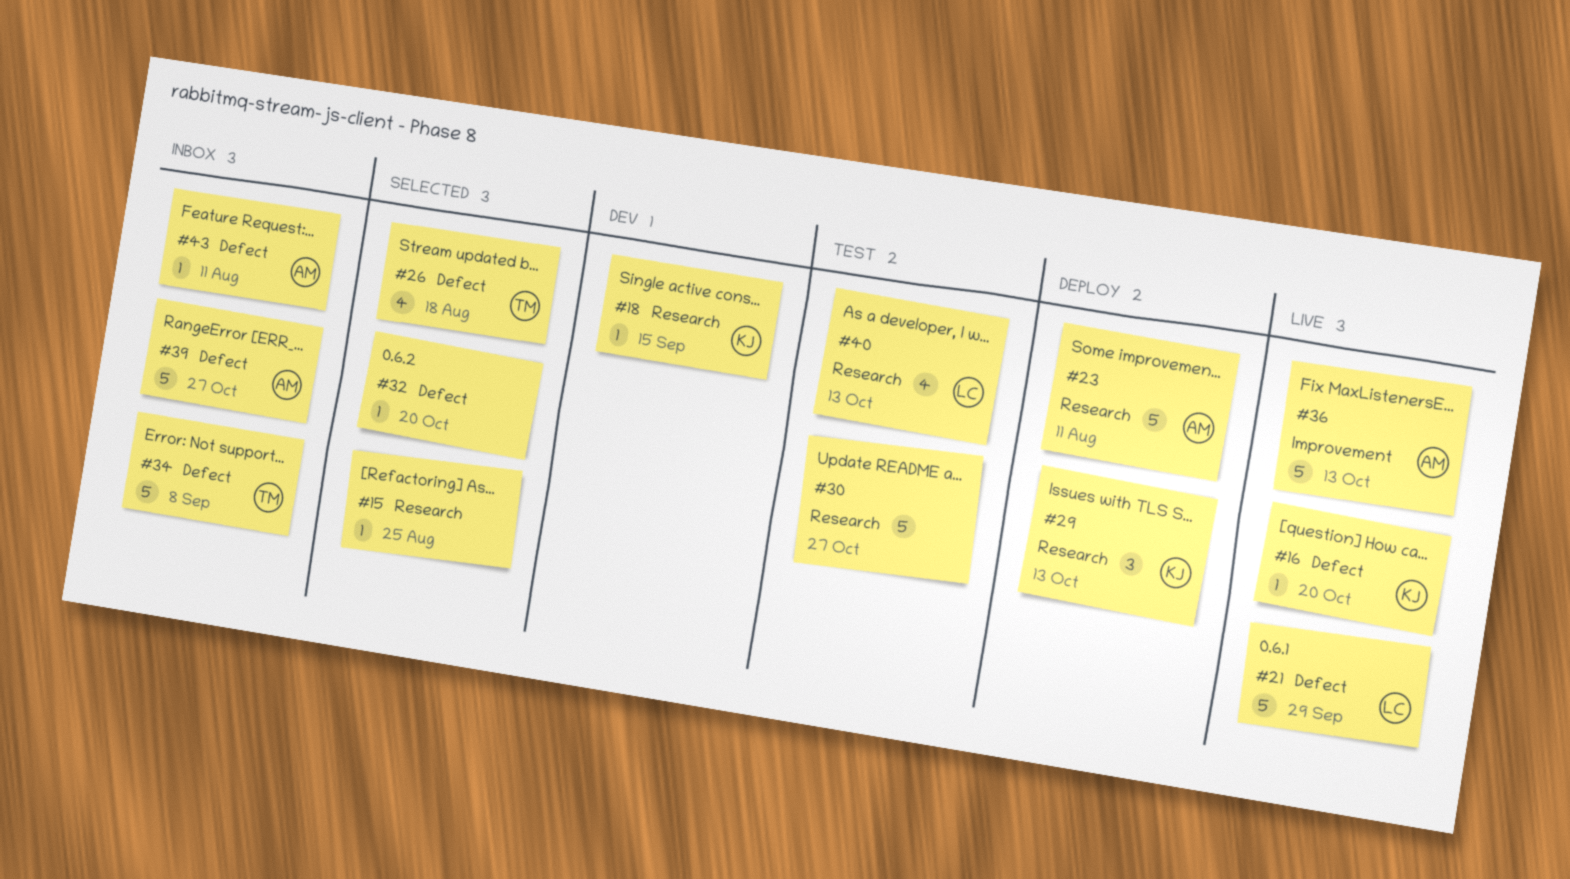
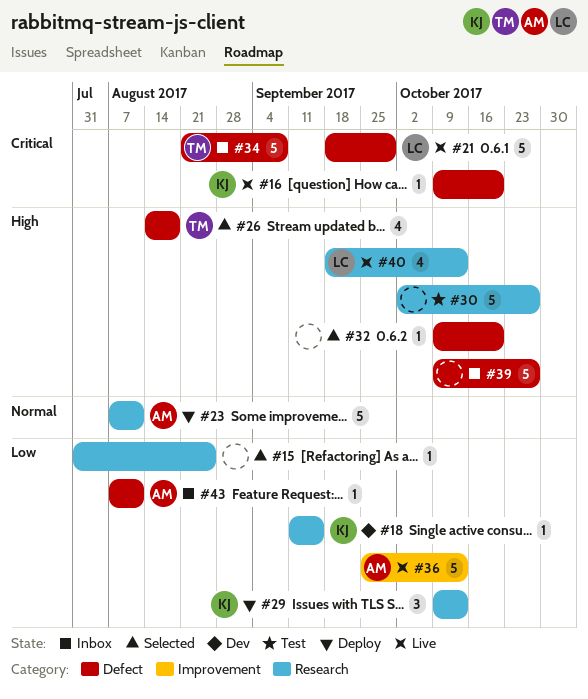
#39, owner: AM -> none
#40, status: Test -> Live

